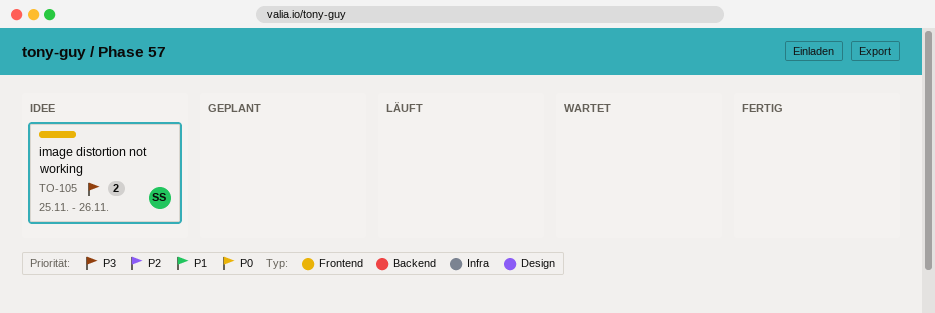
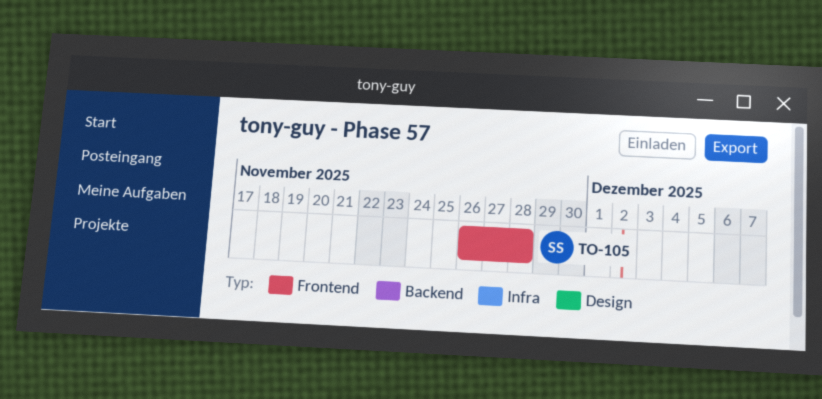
TO-105, start: Nov 25 -> Nov 26
TO-105, due: Nov 26 -> Nov 28

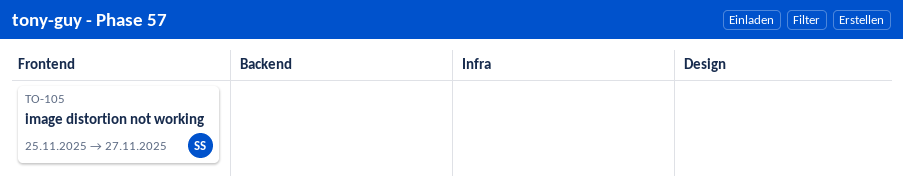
TO-105, start: Nov 26 -> Nov 25
TO-105, due: Nov 28 -> Nov 27

